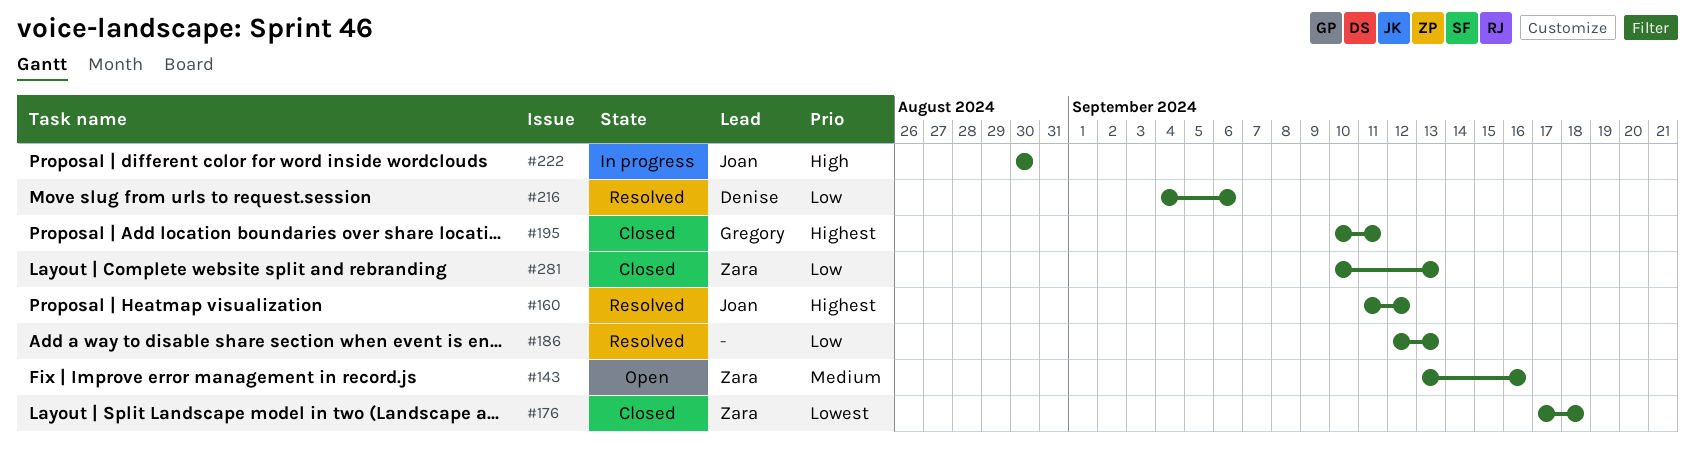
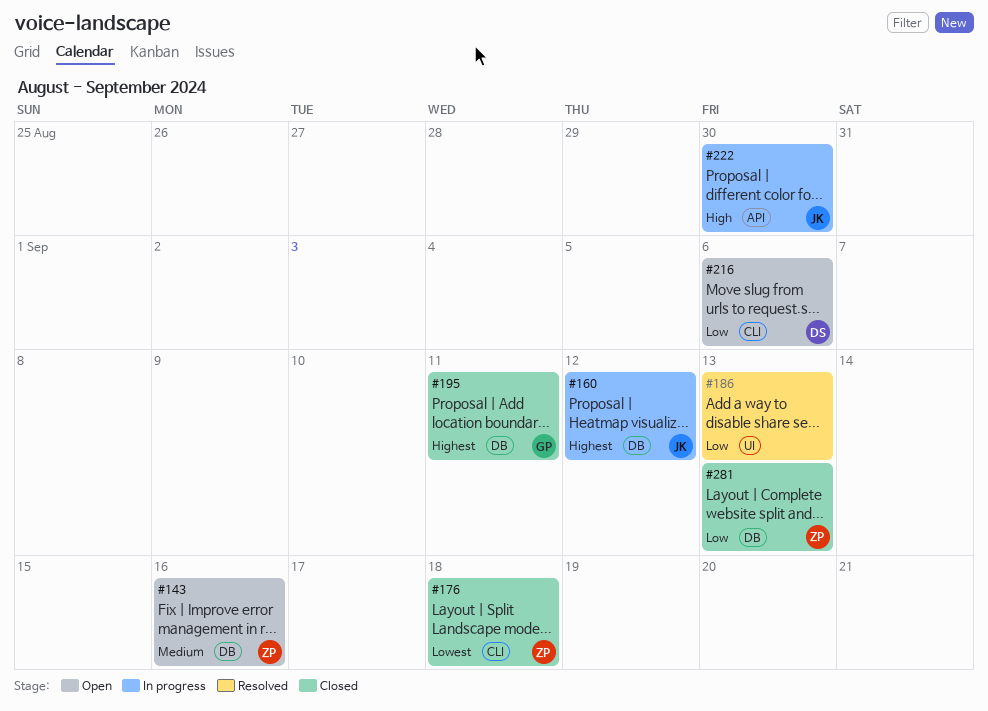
#160, status: Resolved -> In progress
#216, status: Resolved -> Open

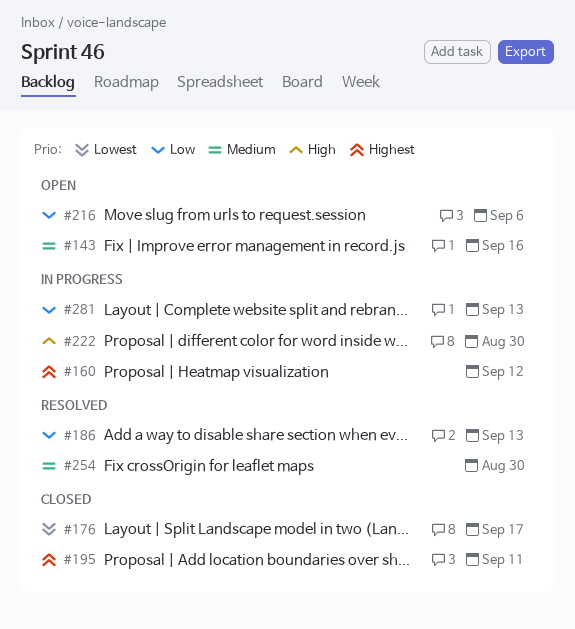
#176, due: Sep 18 -> Sep 17
#254: none -> present
#281, status: Closed -> In progress

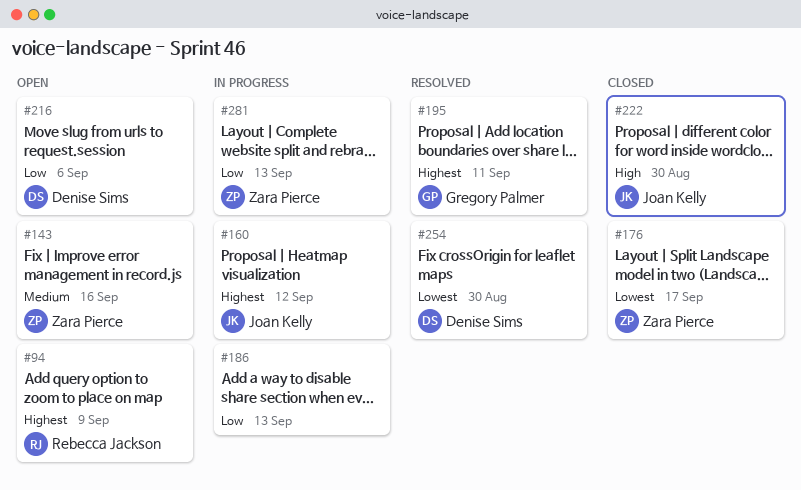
#94: none -> present
#186, status: Resolved -> In progress
#195, status: Closed -> Resolved
#222, status: In progress -> Closed
#254, priority: Medium -> Lowest

